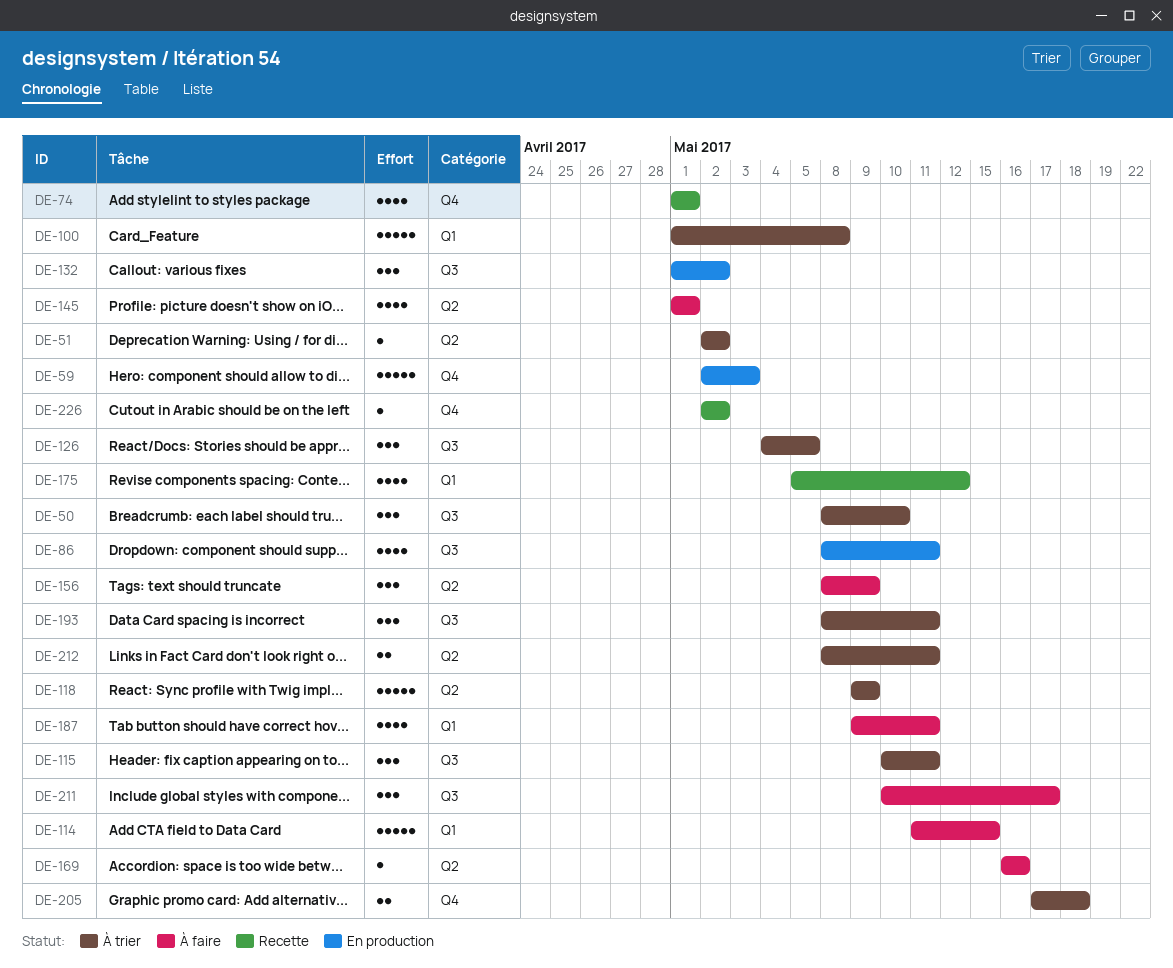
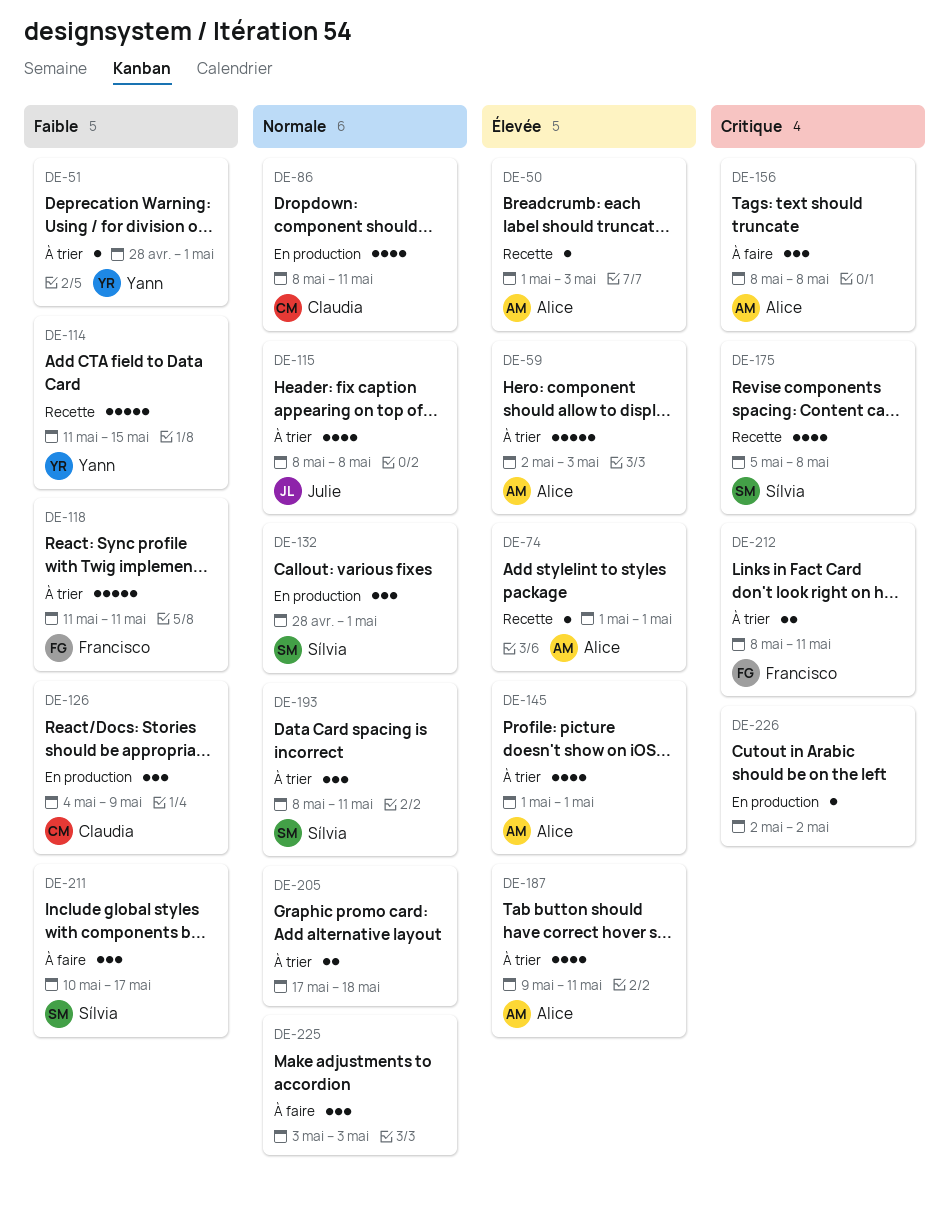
DE-50, status: À trier -> Recette
DE-50, estimate: 3 -> 1
DE-50, start: May 8 -> May 1
DE-50, due: May 10 -> May 3
DE-51, start: May 2 -> Apr 28
DE-51, due: May 2 -> May 1
DE-59, status: En production -> À trier
DE-74, estimate: 4 -> 1
DE-100: present -> none
DE-114, status: À faire -> Recette
DE-115, estimate: 3 -> 4
DE-115, start: May 10 -> May 8
DE-115, due: May 11 -> May 8
DE-118, start: May 9 -> May 11
DE-118, due: May 9 -> May 11
DE-126, status: À trier -> En production
DE-126, due: May 5 -> May 9
DE-132, start: May 1 -> Apr 28
DE-132, due: May 2 -> May 1
DE-145, status: À faire -> À trier
DE-156, due: May 9 -> May 8
DE-169: present -> none
DE-175, due: May 12 -> May 8
DE-187, status: À faire -> À trier
DE-225: none -> present
DE-226, status: Recette -> En production

